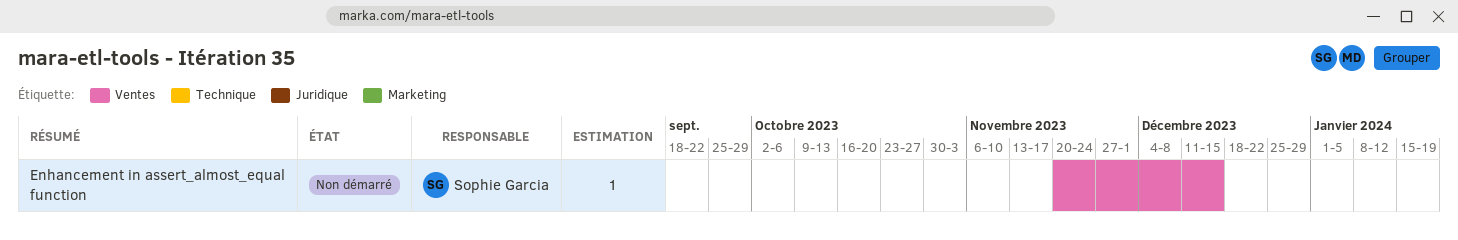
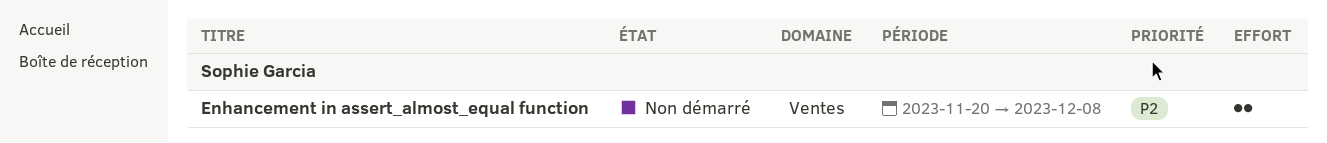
Enhancement in assert_almost_equal function, estimate: 1 -> 2
Enhancement in assert_almost_equal function, due: Dec 15 -> Dec 8

